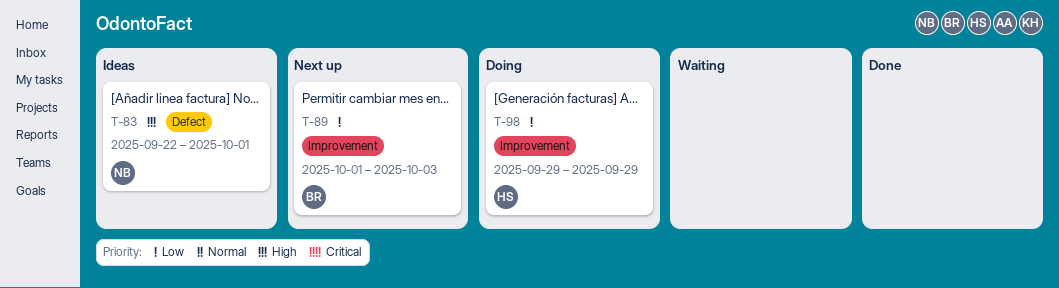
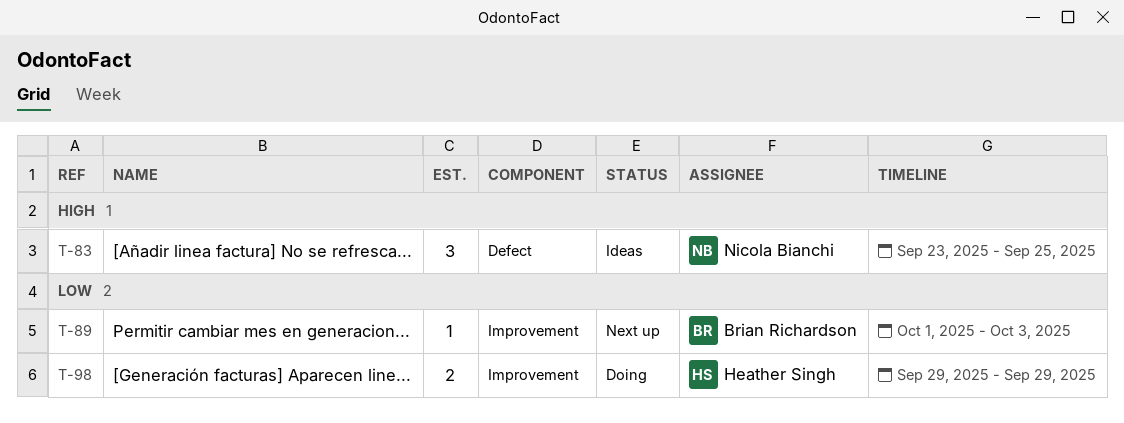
T-83, start: Sep 22 -> Sep 23
T-83, due: Oct 1 -> Sep 25

